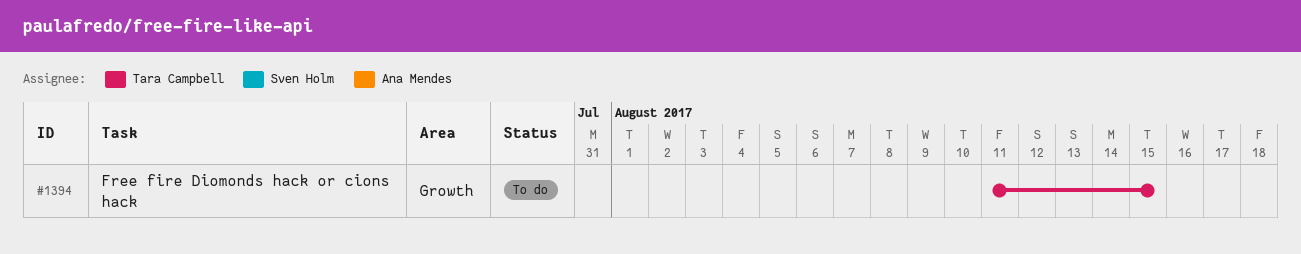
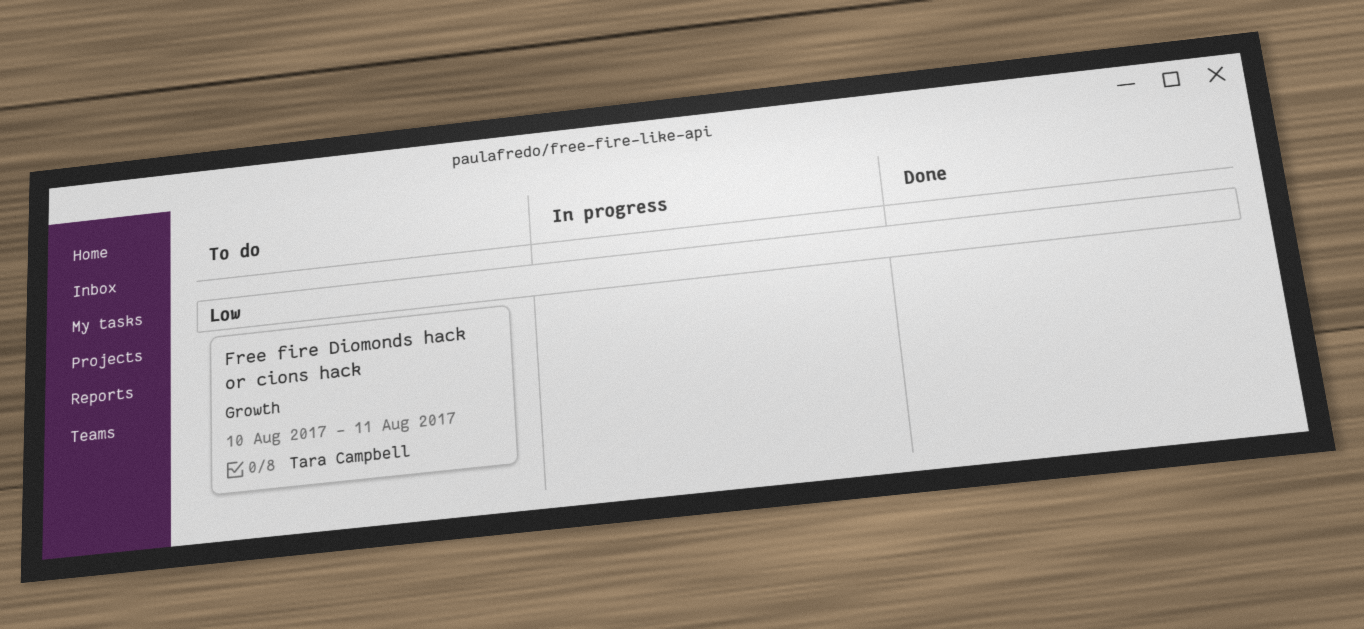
Free fire Diomonds hack or cions hack, start: Aug 11 -> Aug 10
Free fire Diomonds hack or cions hack, due: Aug 15 -> Aug 11

